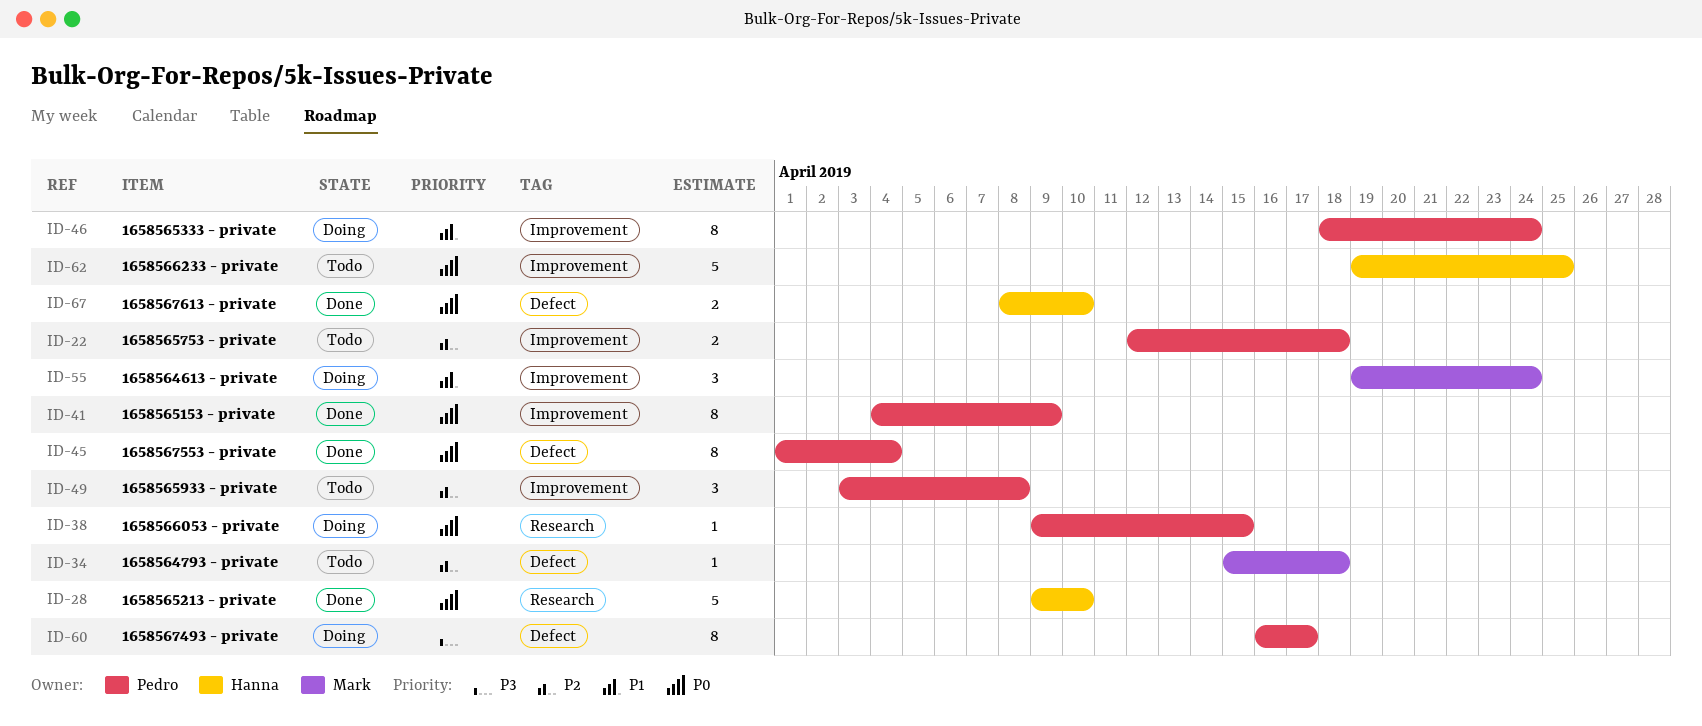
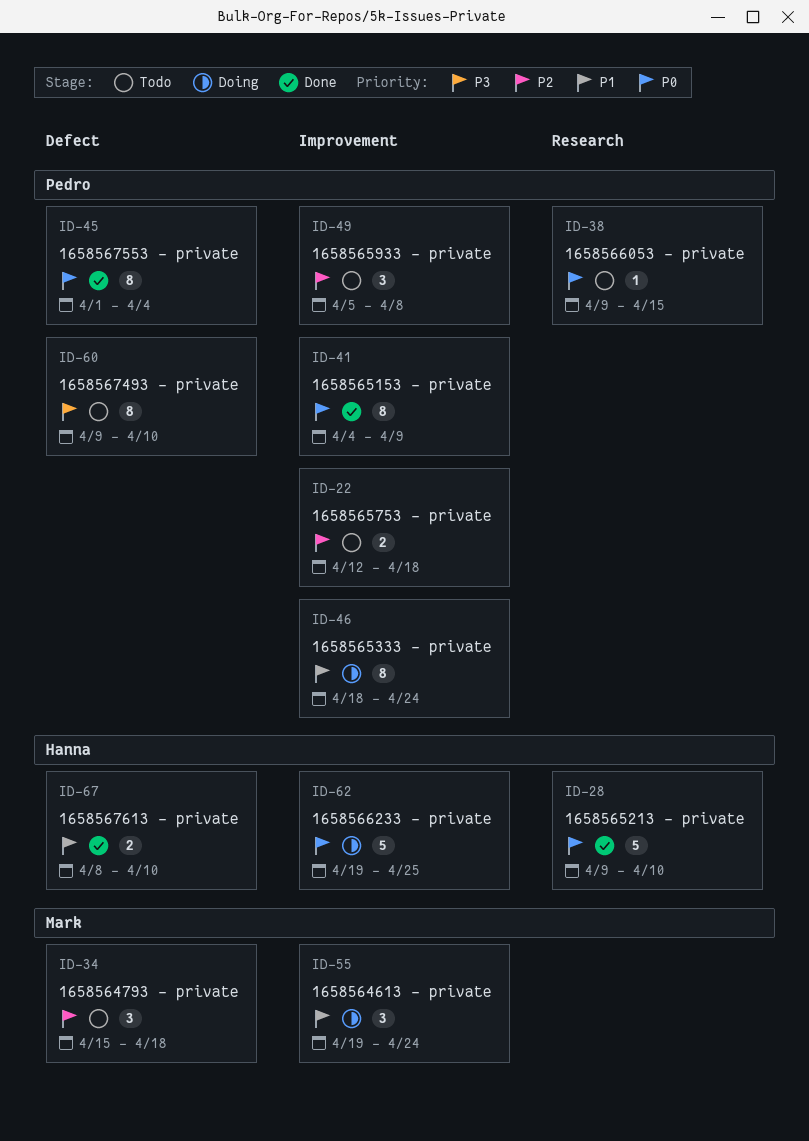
ID-34, estimate: 1 -> 3
ID-38, status: Doing -> Todo
ID-49, start: Apr 3 -> Apr 5
ID-60, status: Doing -> Todo
ID-60, start: Apr 16 -> Apr 9
ID-60, due: Apr 17 -> Apr 10
ID-62, status: Todo -> Doing
ID-67, priority: P0 -> P1

